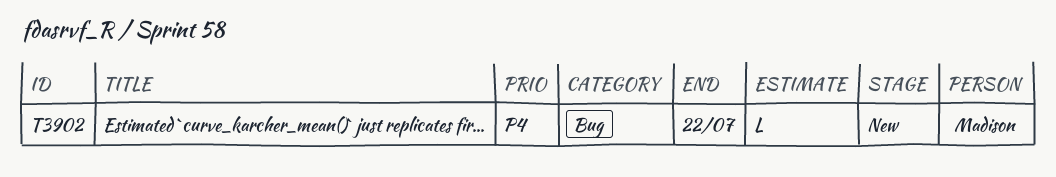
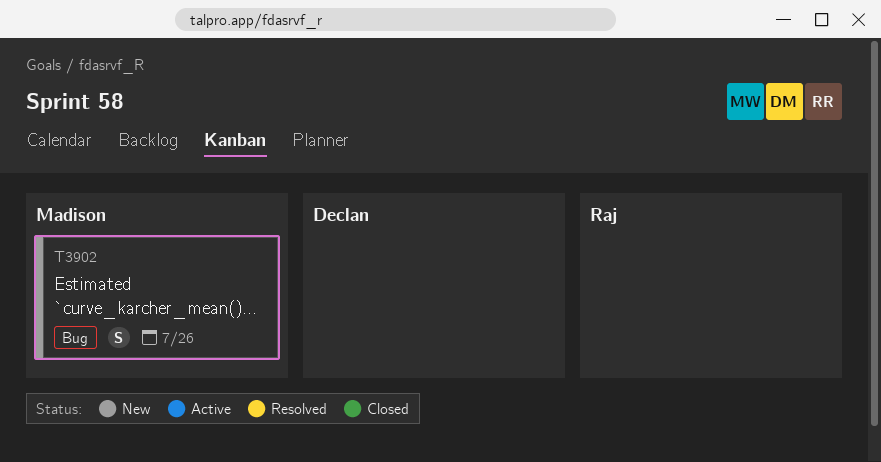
T3902, estimate: L -> S
T3902, due: Jul 22 -> Jul 26

